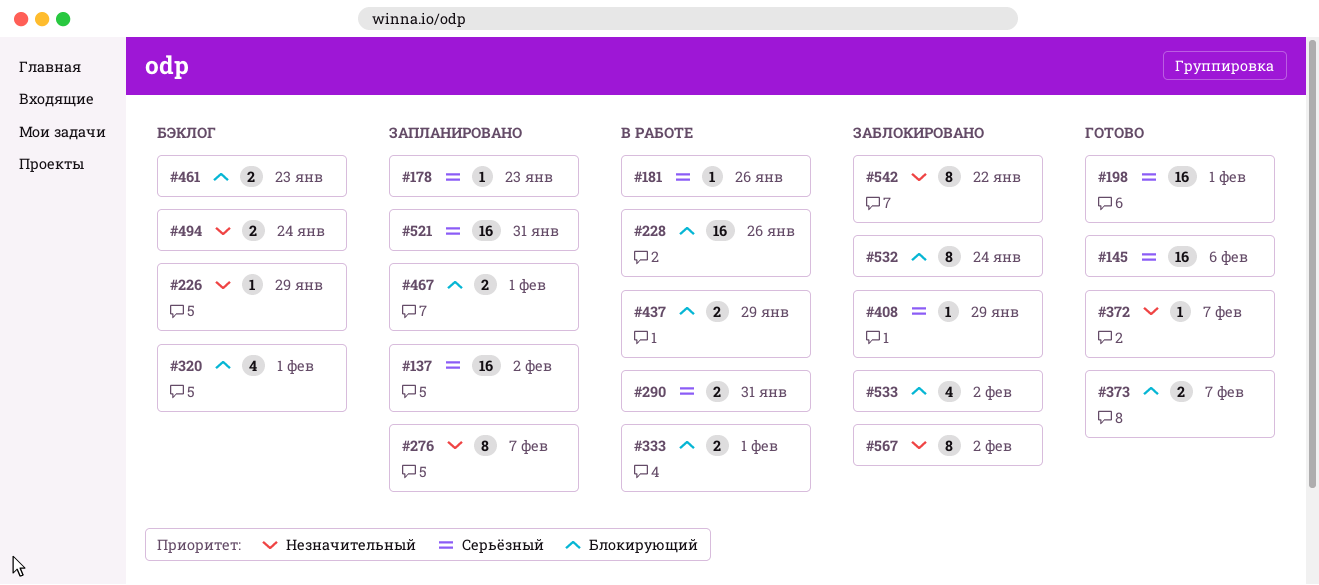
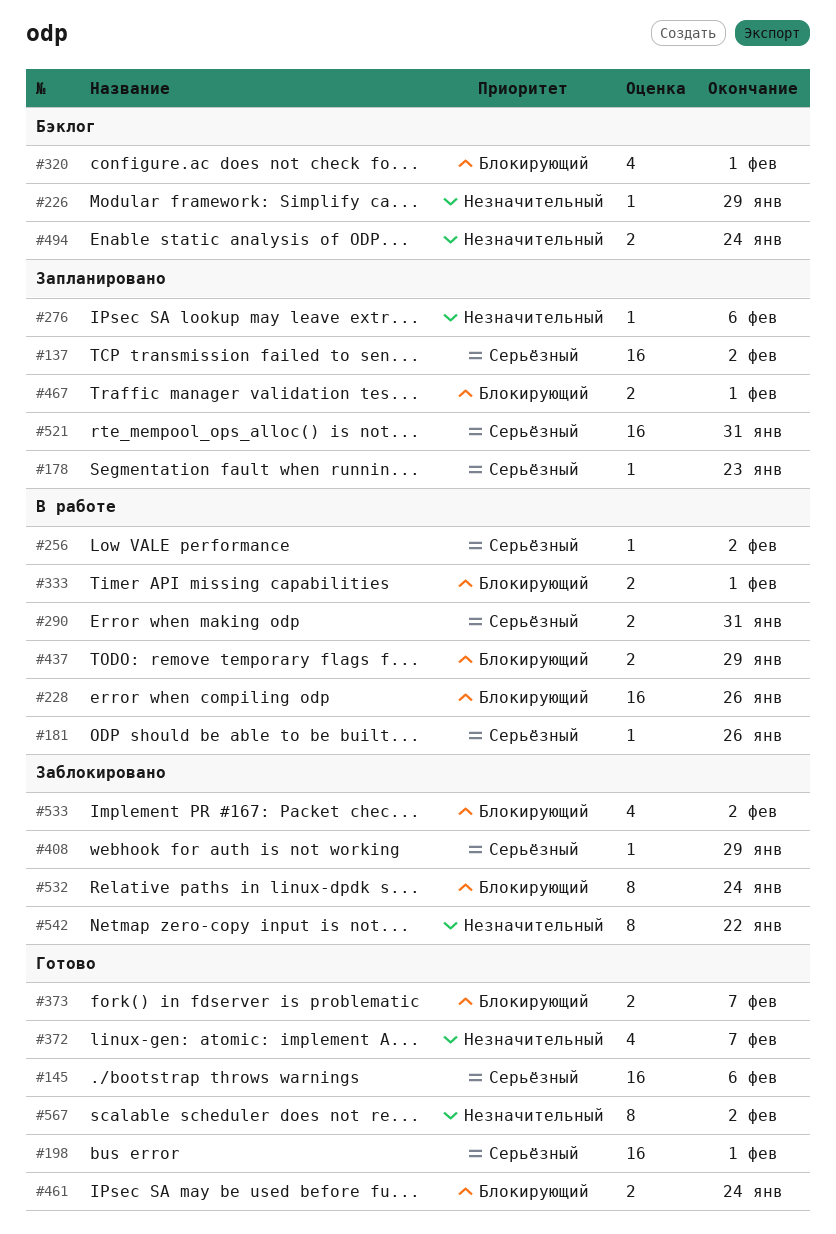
#256: none -> present
#276, estimate: 8 -> 1
#276, due: Feb 7 -> Feb 6
#372, estimate: 1 -> 4
#461, status: Бэклог -> Готово
#461, due: Jan 23 -> Jan 24
#567, status: Заблокировано -> Готово

